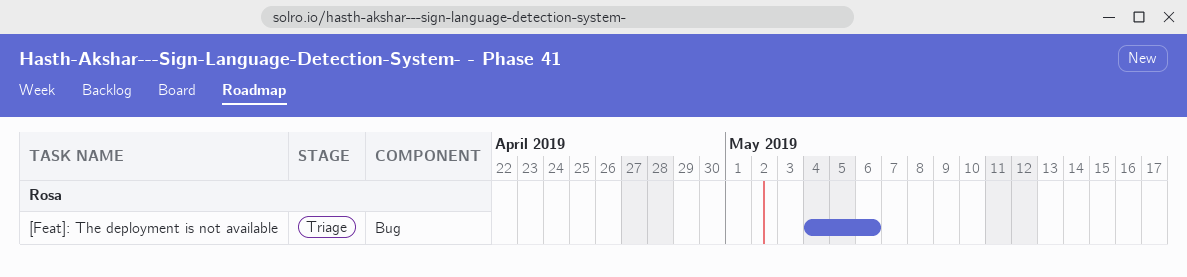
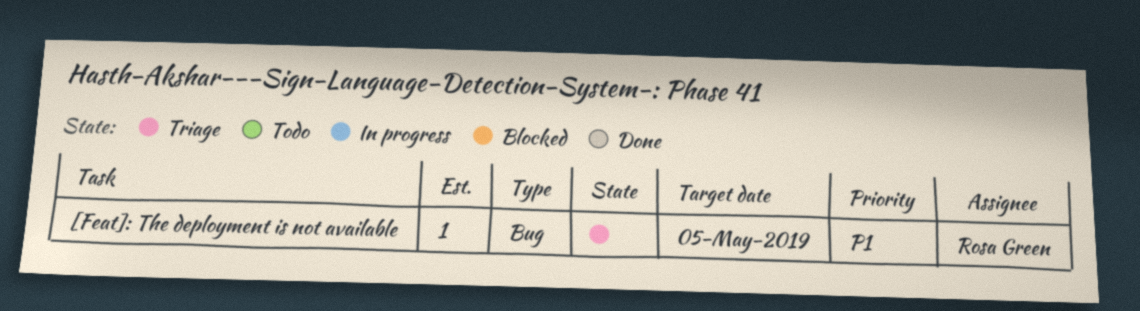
[Feat]: The deployment is not available, due: May 6 -> May 5

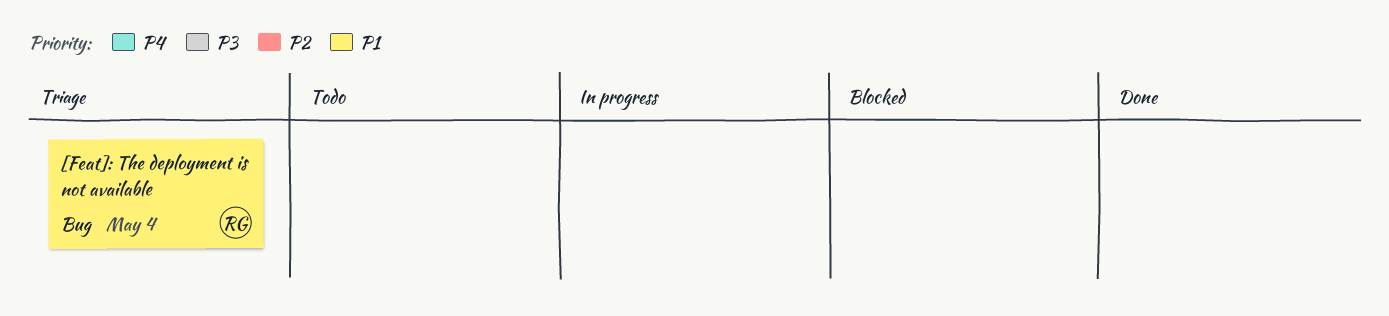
[Feat]: The deployment is not available, due: May 5 -> May 4

